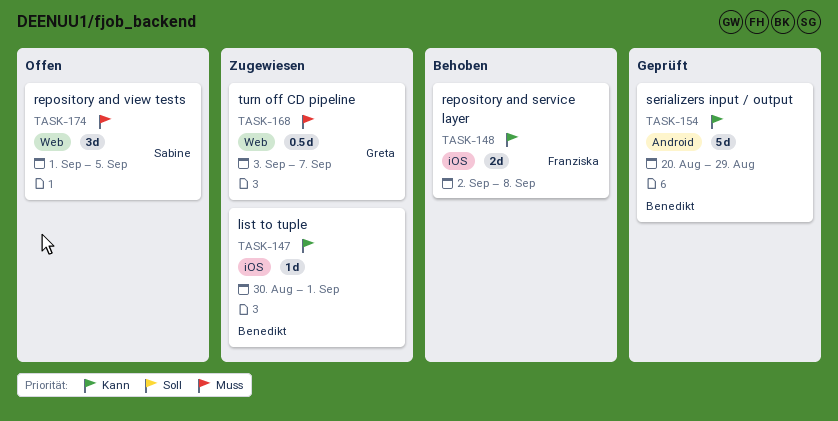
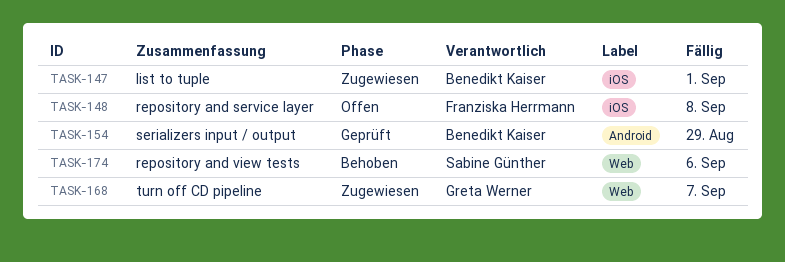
TASK-148, status: Behoben -> Offen
TASK-174, status: Offen -> Behoben
TASK-174, due: Sep 5 -> Sep 6

